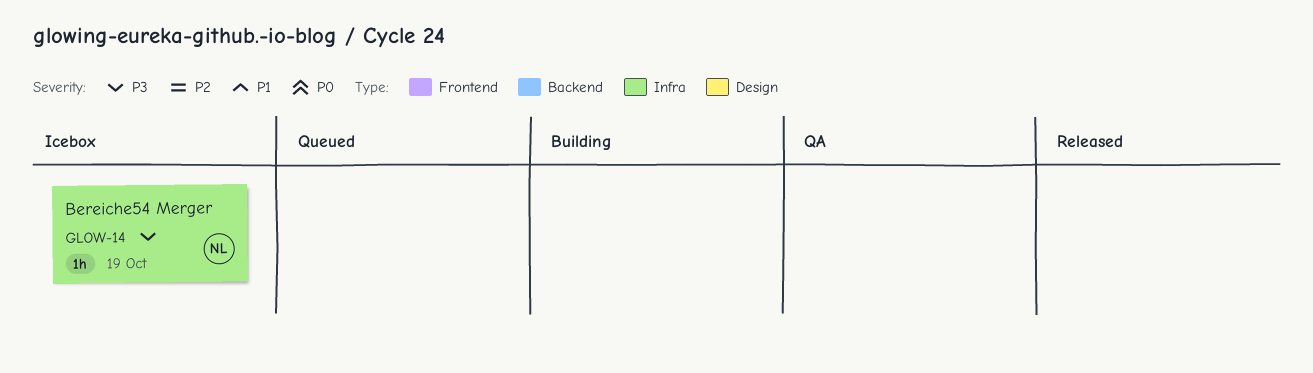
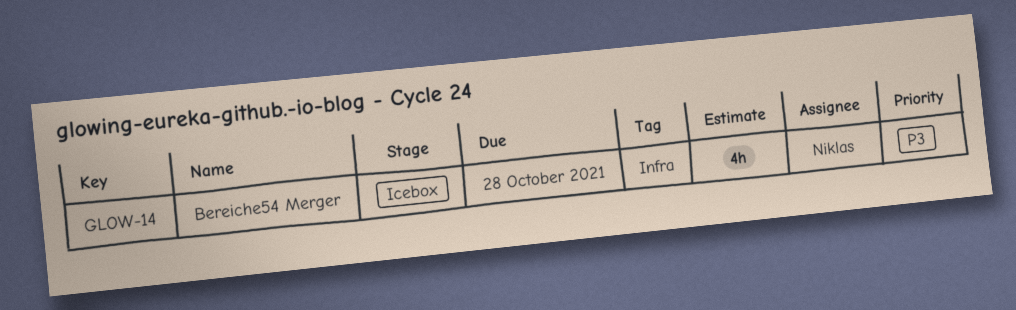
GLOW-14, estimate: 1h -> 4h
GLOW-14, due: Oct 19 -> Oct 28

